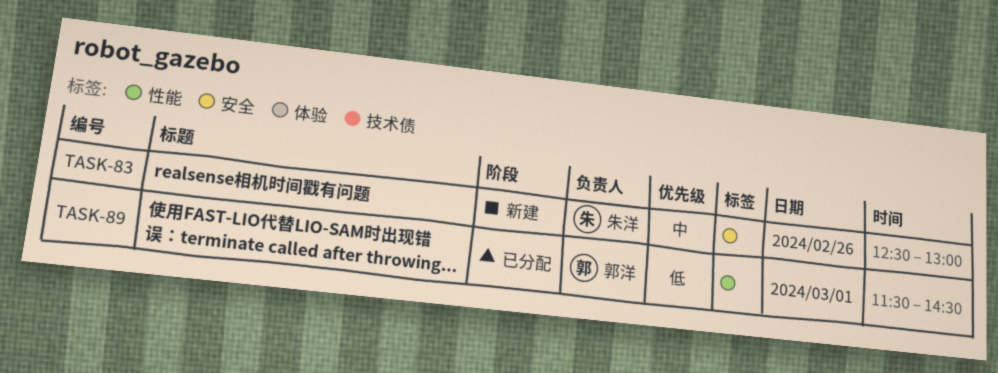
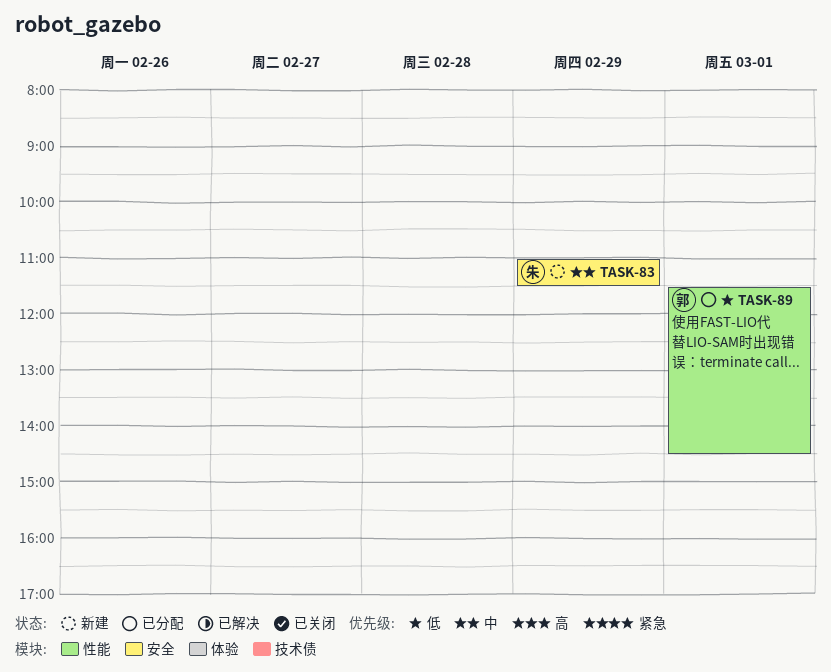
TASK-83, day: Feb 26 -> Feb 29
TASK-83, begins: 12:30 -> 11:00
TASK-83, ends: 13:00 -> 11:30

